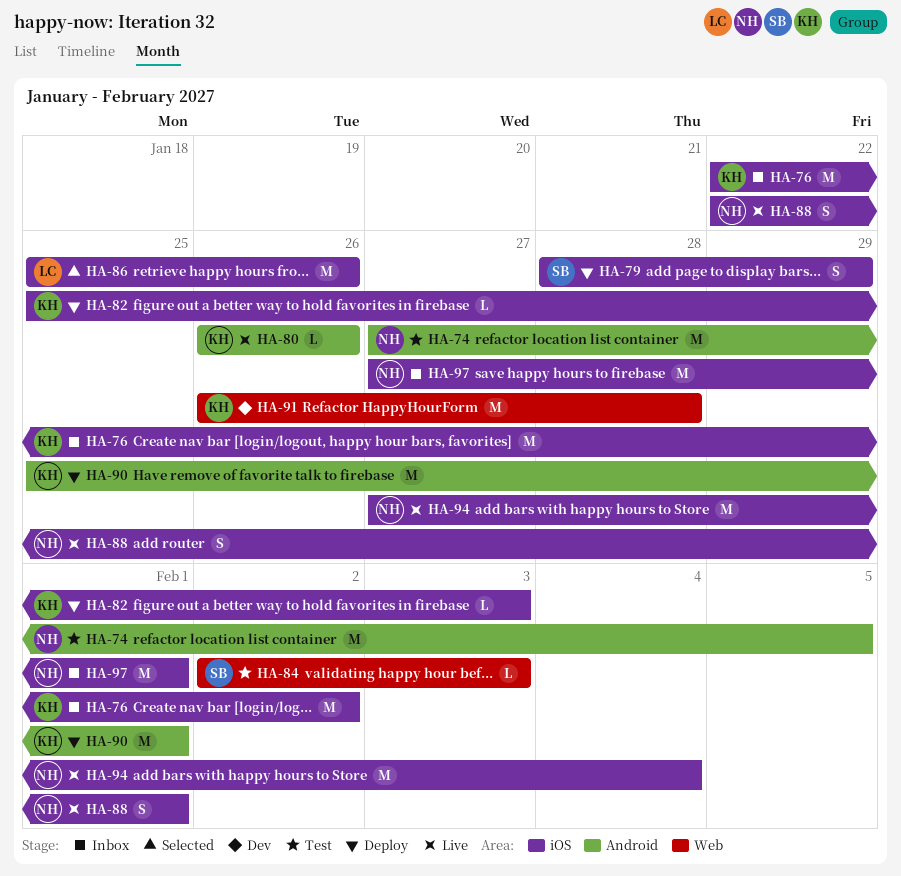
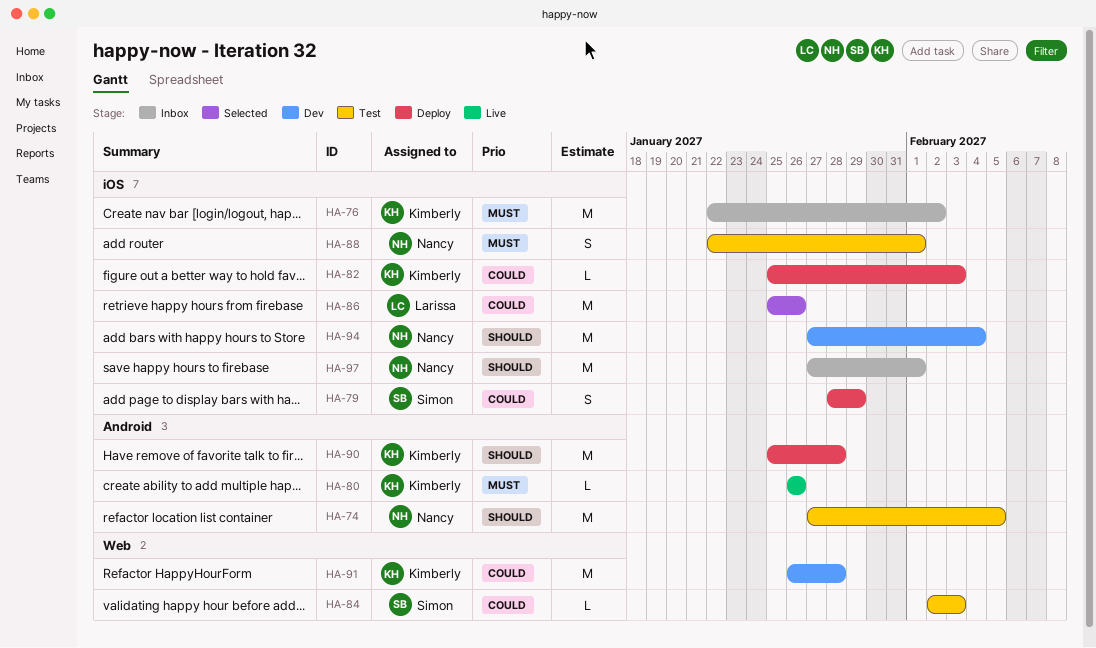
HA-88, status: Live -> Test
HA-90, due: Feb 1 -> Jan 28
HA-94, status: Live -> Dev

